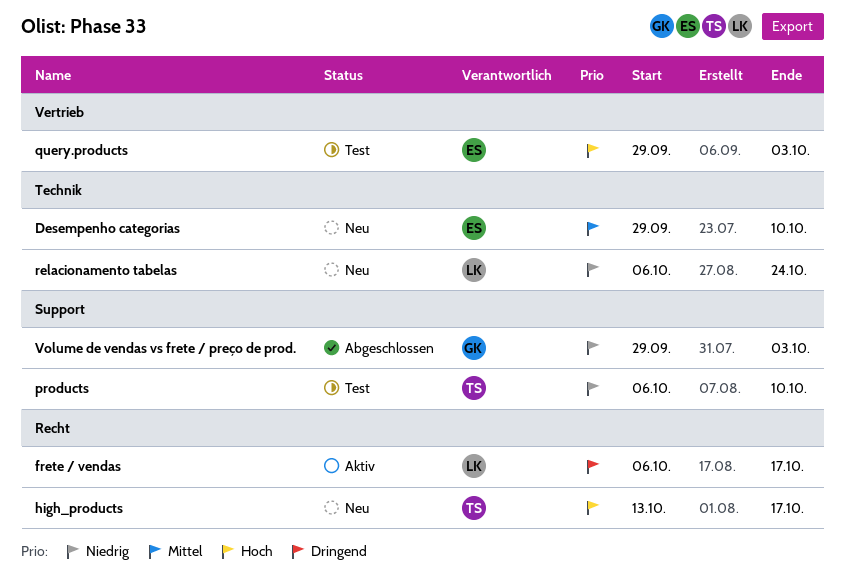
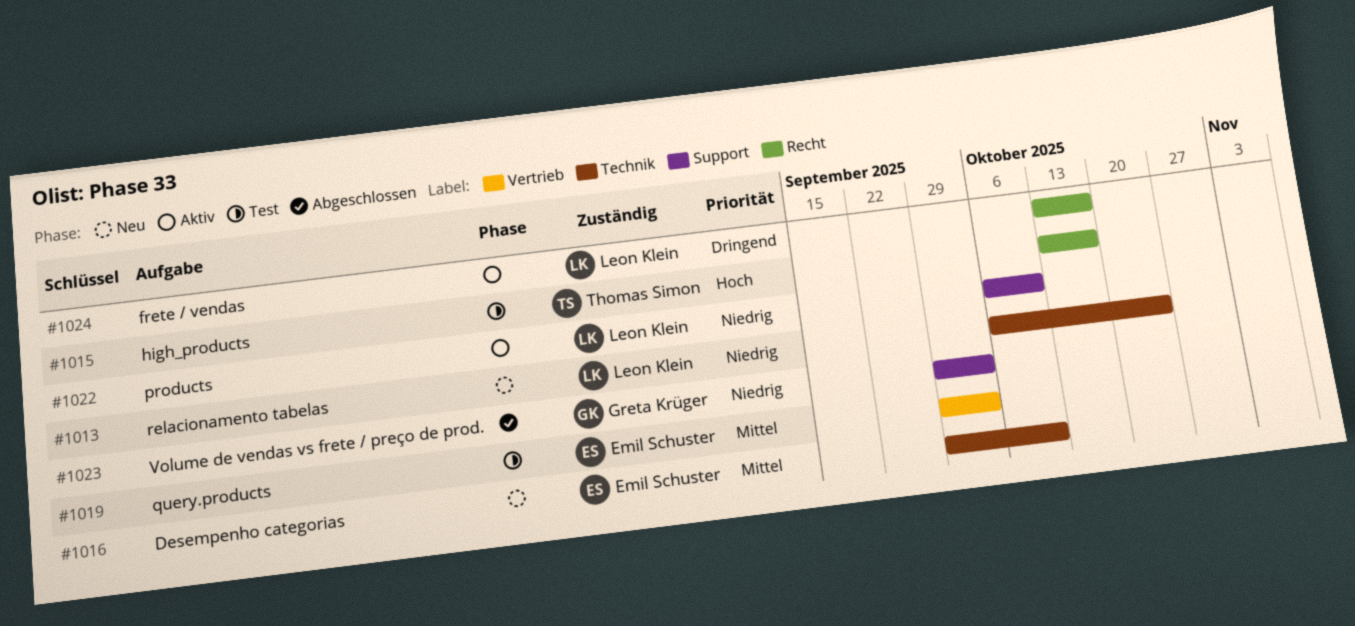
frete / vendas, start: Oct 6 -> Oct 13
high_products, status: Neu -> Test
products, status: Test -> Aktiv
products, owner: Thomas Simon -> Leon Klein
query.products, priority: Hoch -> Mittel

